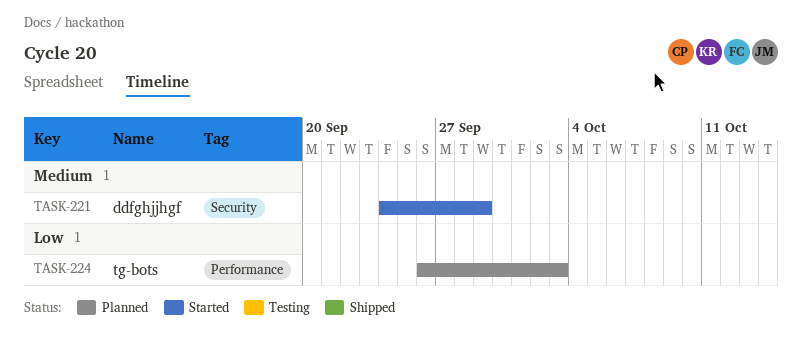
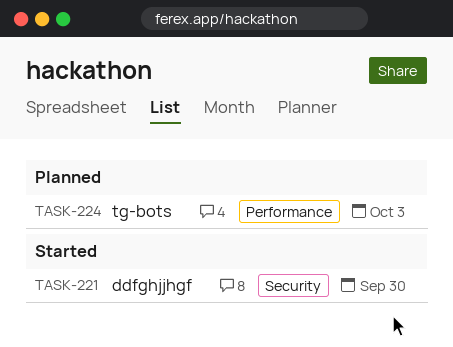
TASK-221, due: Sep 29 -> Sep 30

